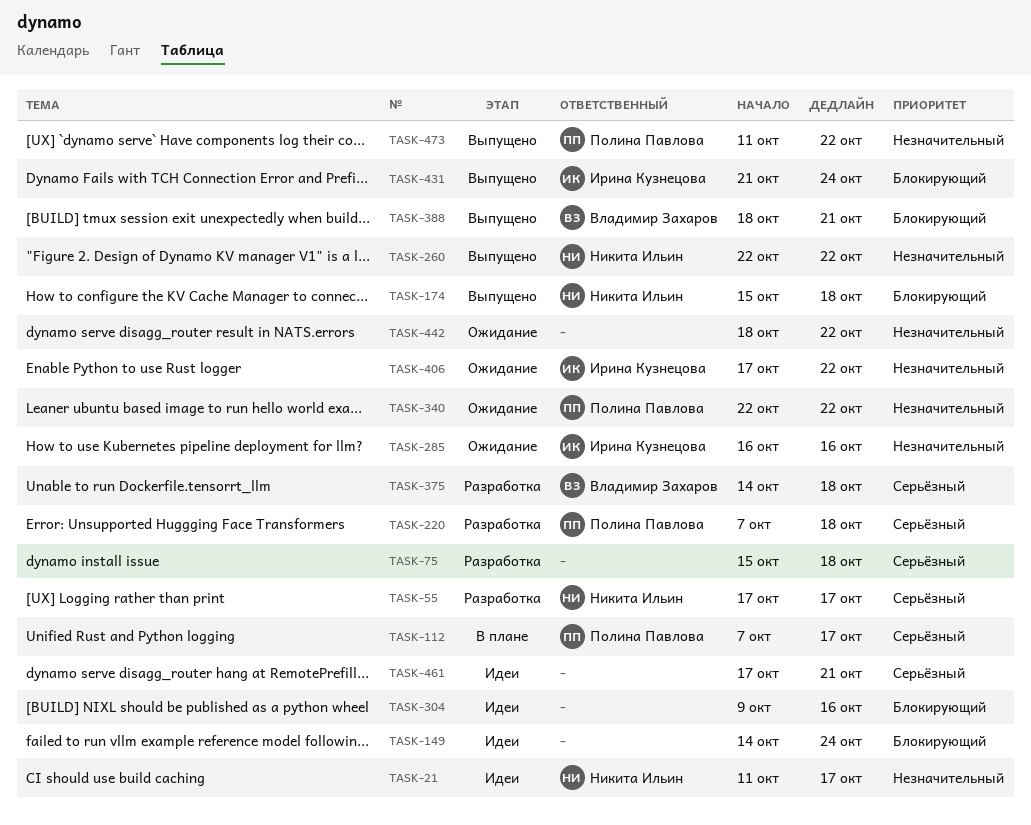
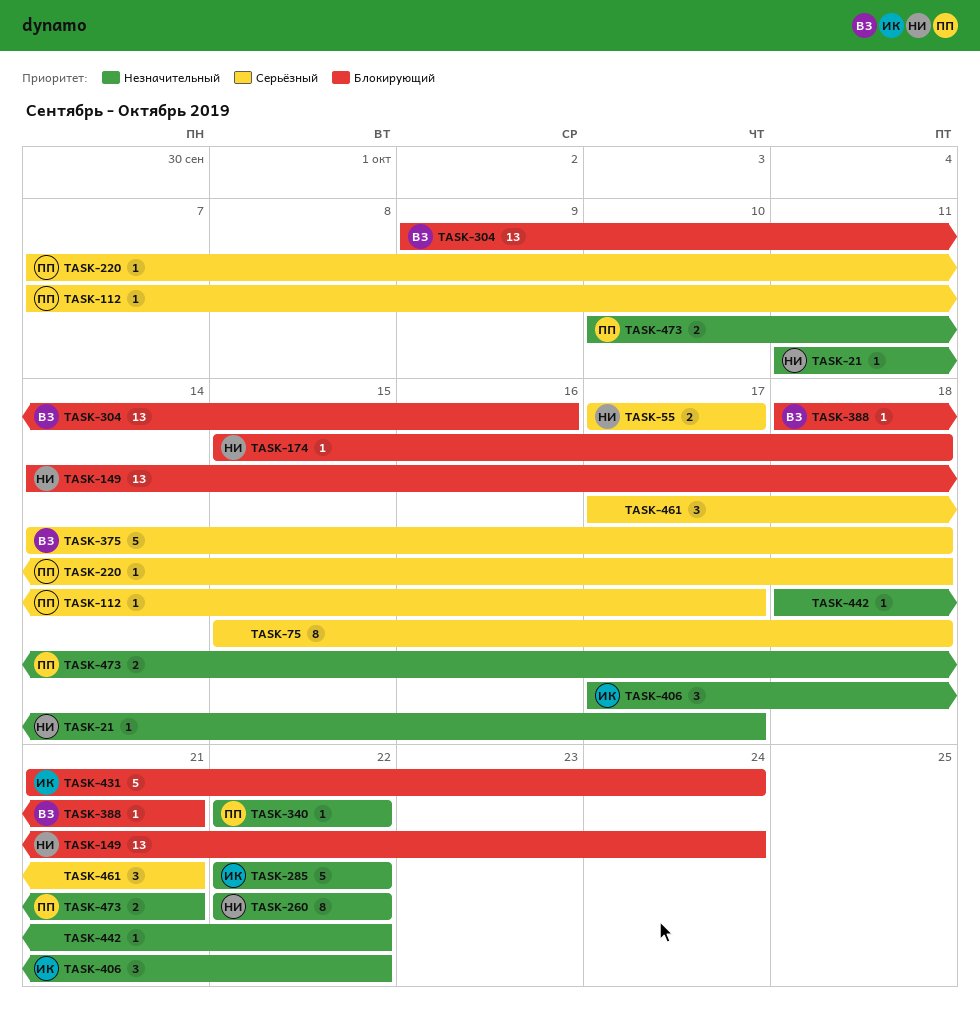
TASK-149, owner: none -> Никита Ильин
TASK-285, start: Oct 16 -> Oct 22
TASK-285, due: Oct 16 -> Oct 22
TASK-304, owner: none -> Владимир Захаров
TASK-473, start: Oct 11 -> Oct 10
TASK-473, due: Oct 22 -> Oct 21

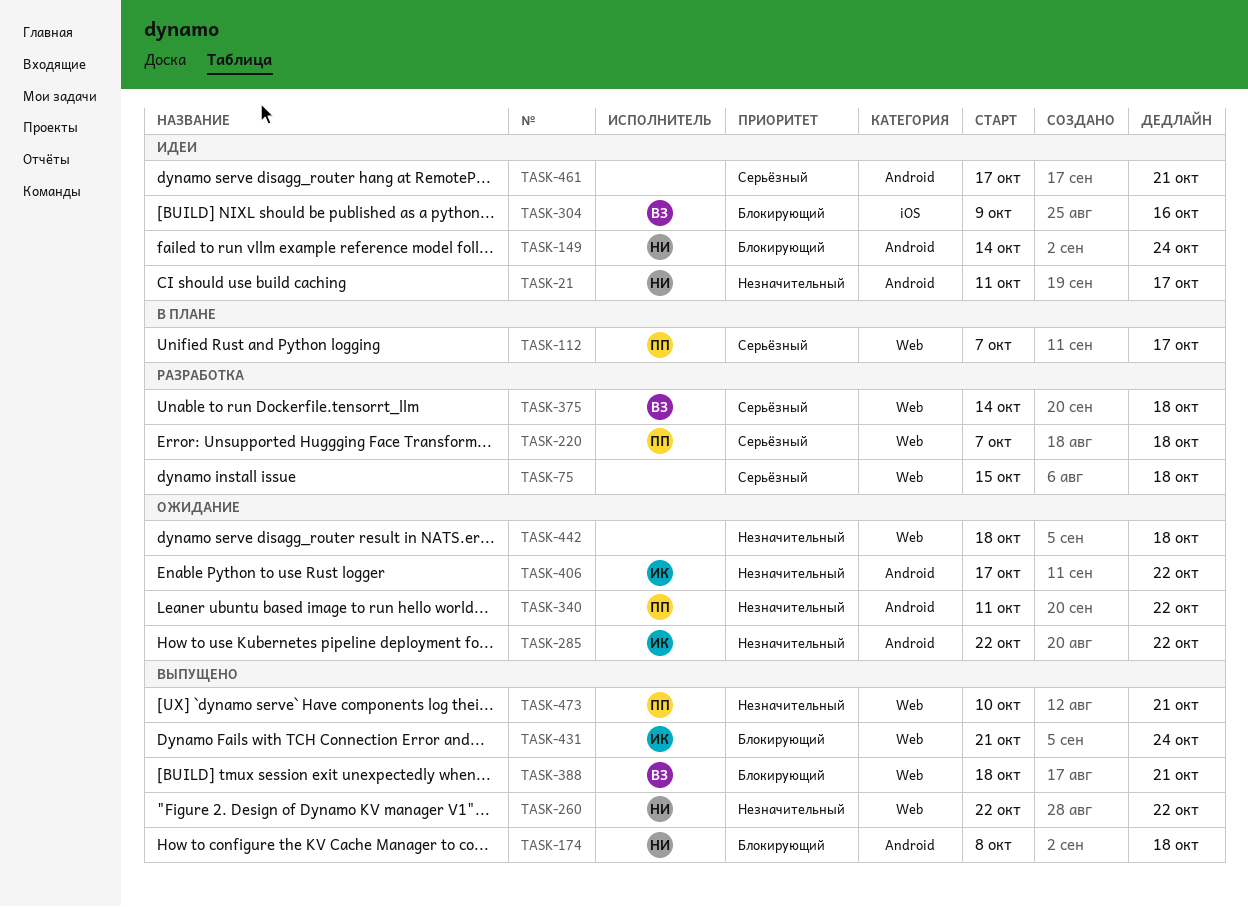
TASK-55: present -> none
TASK-174, start: Oct 15 -> Oct 8
TASK-340, start: Oct 22 -> Oct 11
TASK-442, due: Oct 22 -> Oct 18

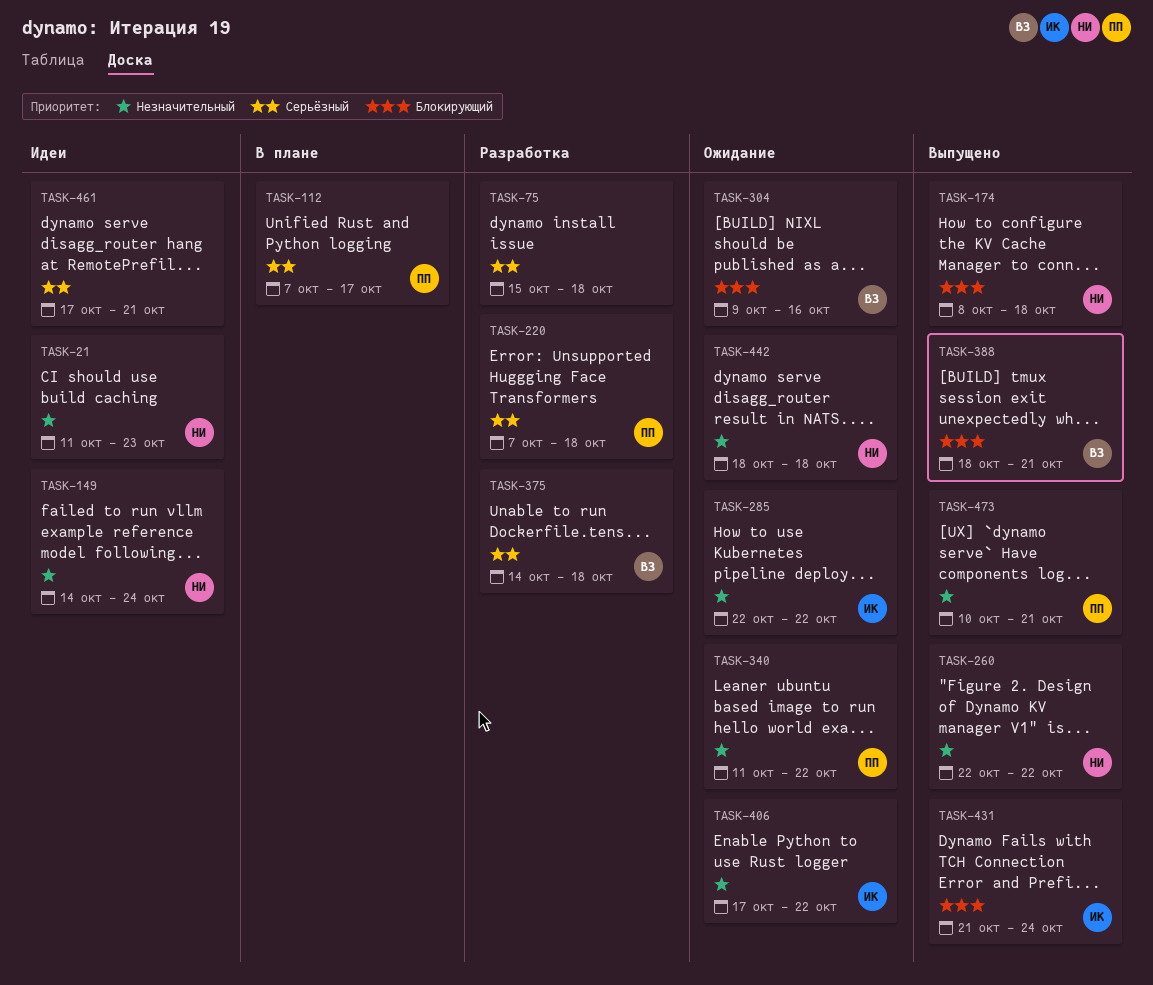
TASK-21, due: Oct 17 -> Oct 23
TASK-149, priority: Блокирующий -> Незначительный
TASK-304, status: Идеи -> Ожидание
TASK-442, owner: none -> НИ

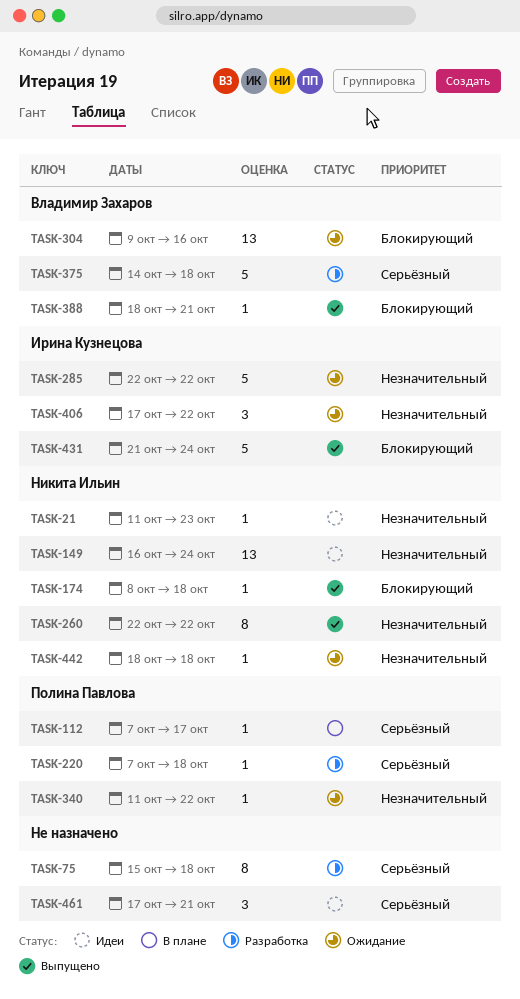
TASK-149, start: Oct 14 -> Oct 16
TASK-473: present -> none

